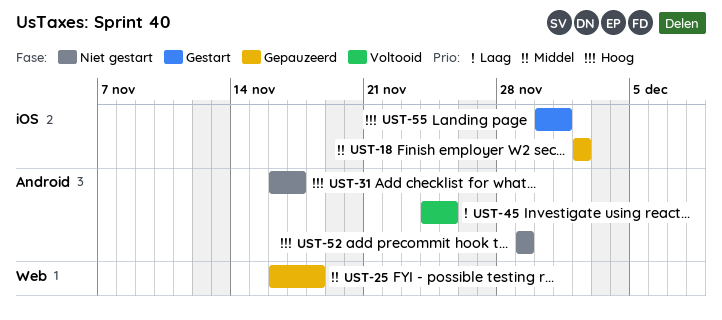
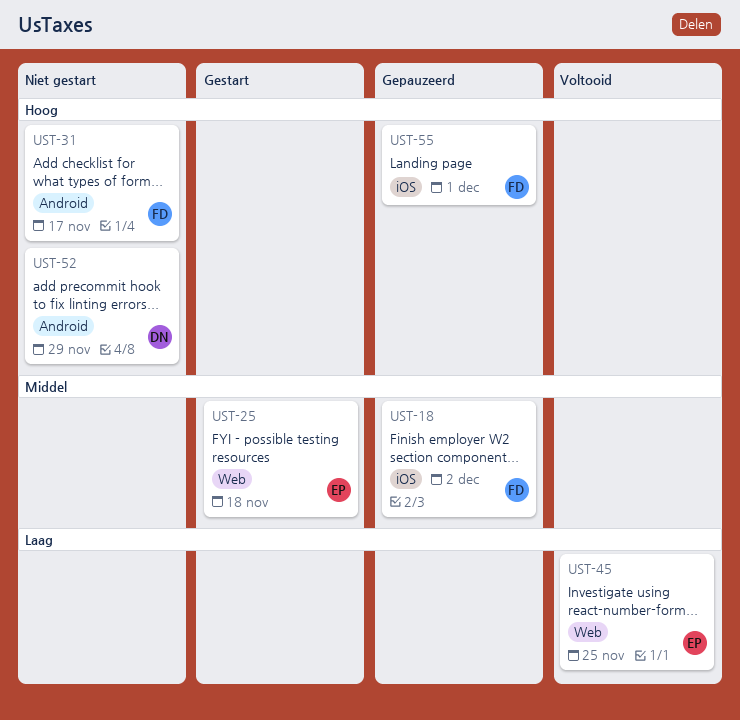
UST-25, status: Gepauzeerd -> Gestart
UST-45, label: Android -> Web
UST-55, status: Gestart -> Gepauzeerd

